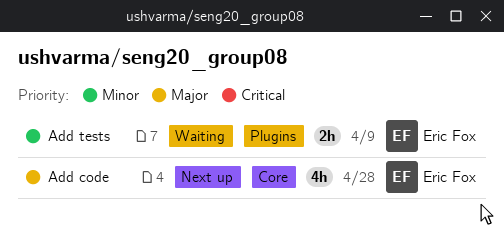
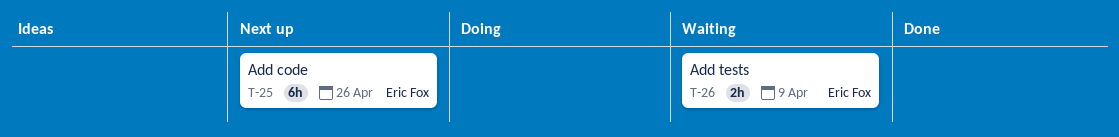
Add code, estimate: 4h -> 6h
Add code, due: Apr 28 -> Apr 26

